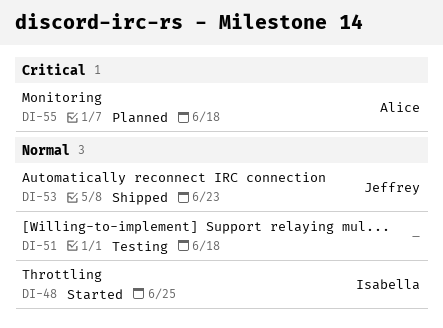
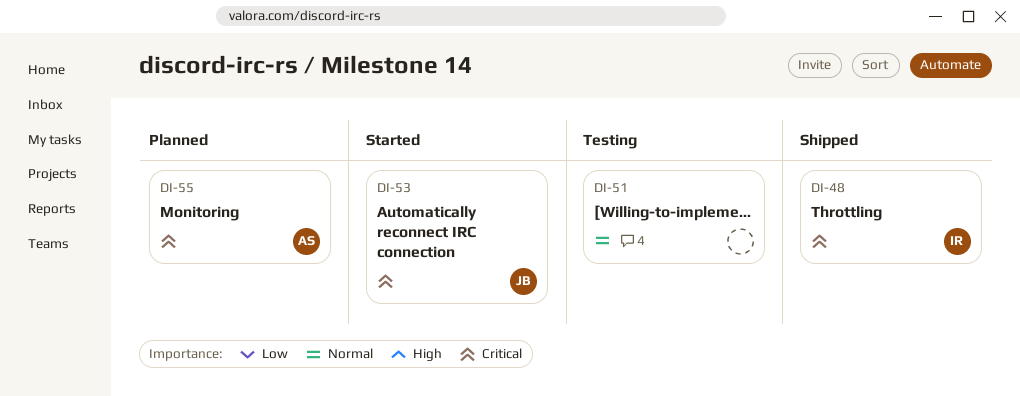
DI-48, status: Started -> Shipped
DI-48, priority: Normal -> Critical
DI-53, status: Shipped -> Started
DI-53, priority: Normal -> Critical

